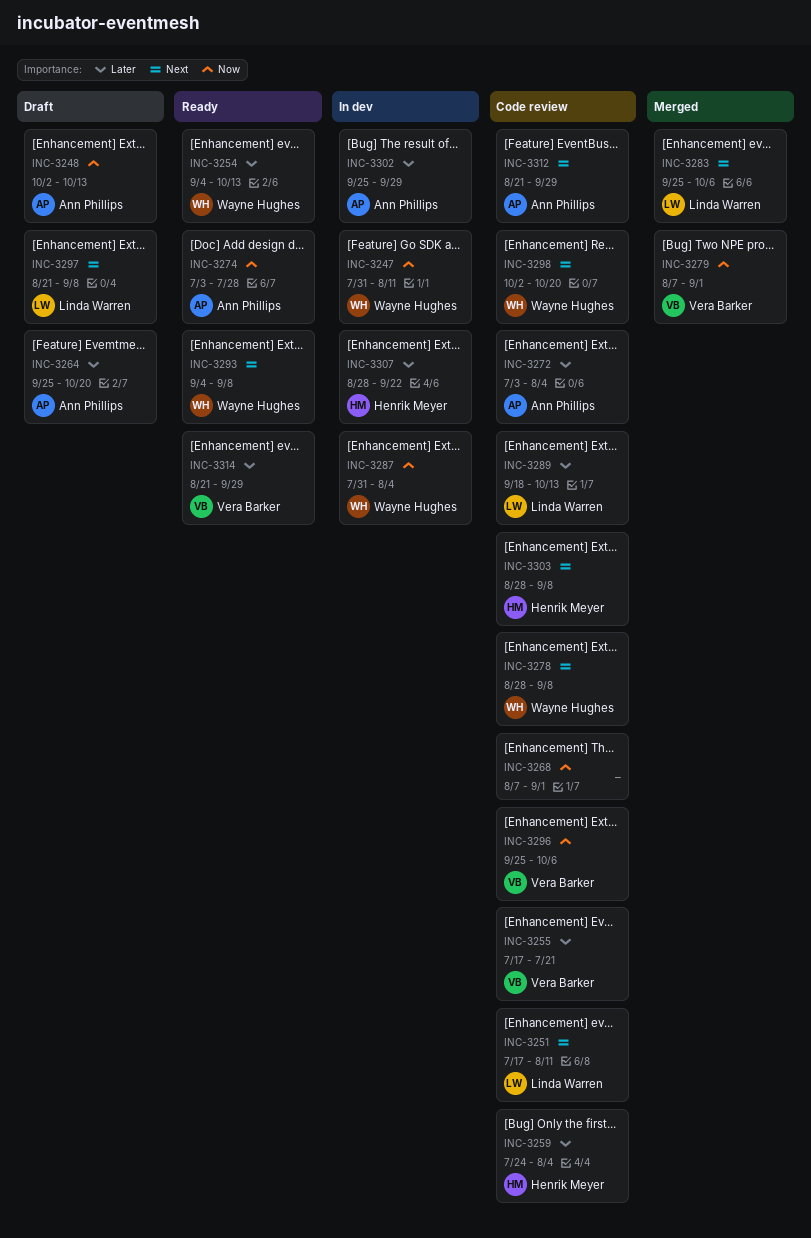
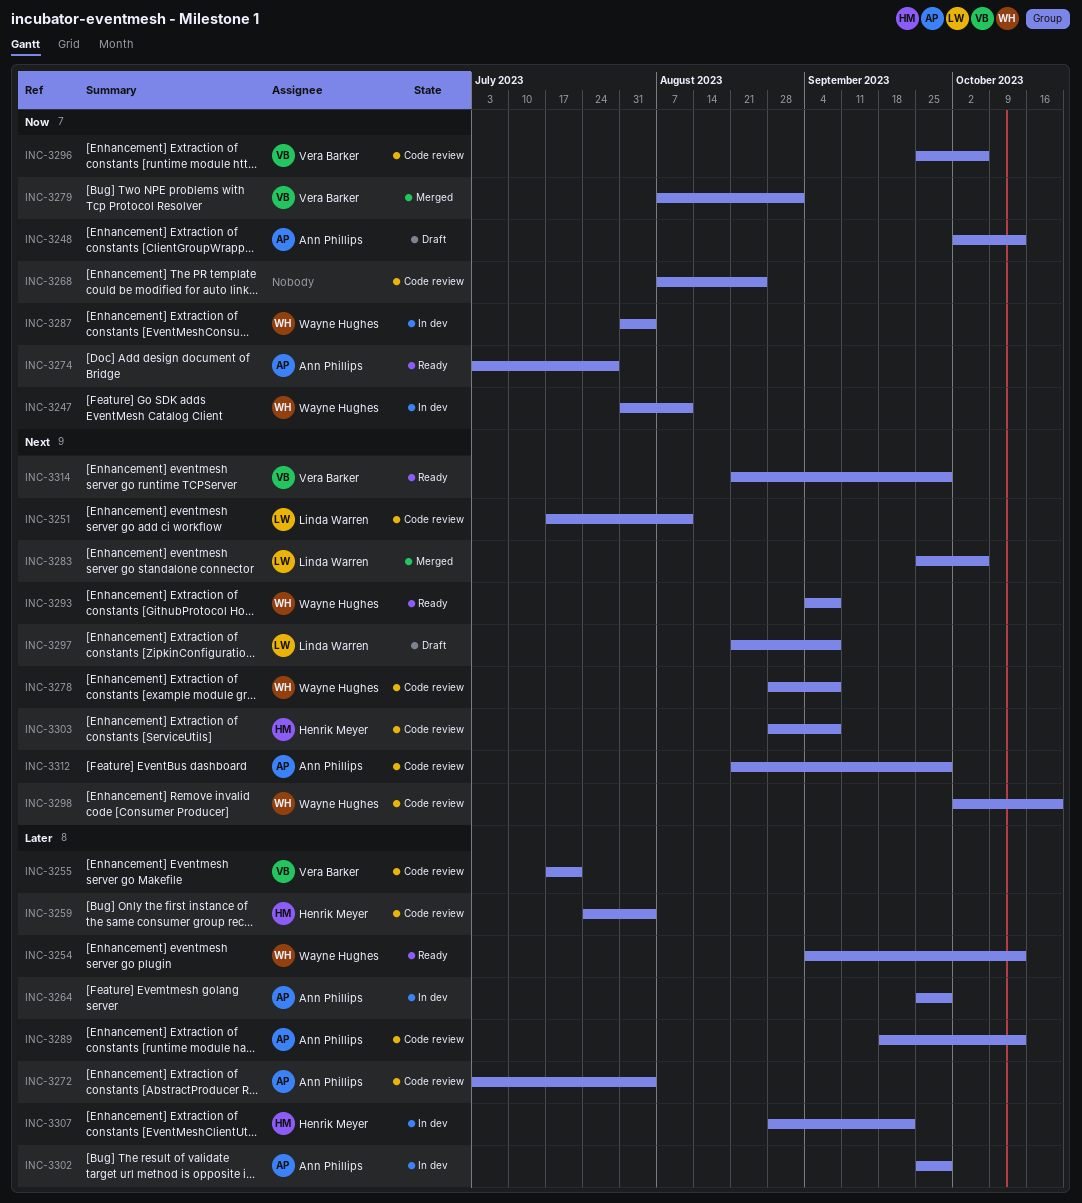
INC-3264, status: Draft -> In dev
INC-3264, due: Oct 20 -> Sep 29
INC-3268, due: Sep 1 -> Aug 25
INC-3289, owner: Linda Warren -> Ann Phillips
INC-3314, priority: Later -> Next

